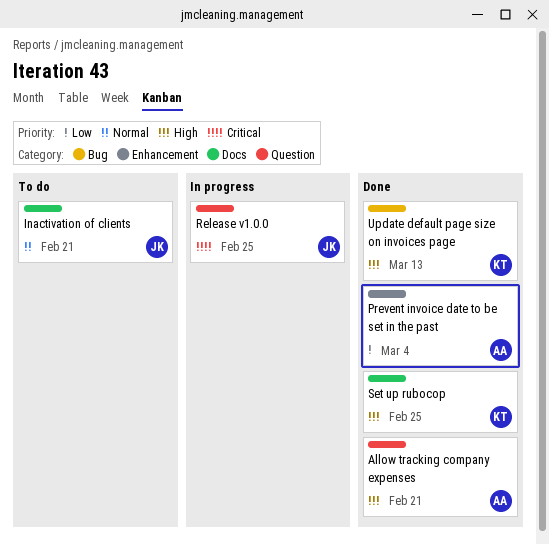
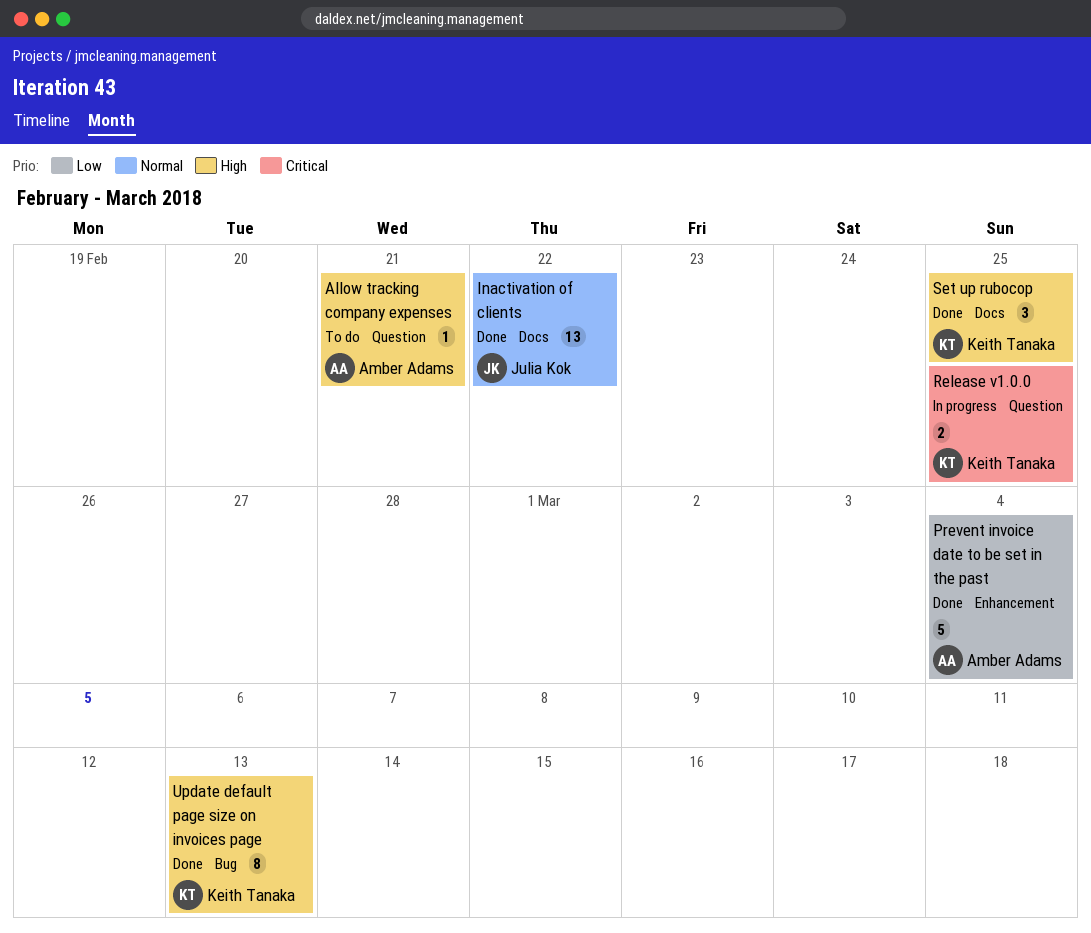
Allow tracking company expenses, status: Done -> To do
Inactivation of clients, status: To do -> Done
Inactivation of clients, due: Feb 21 -> Feb 22
Release v1.0.0, owner: Julia Kok -> Keith Tanaka

